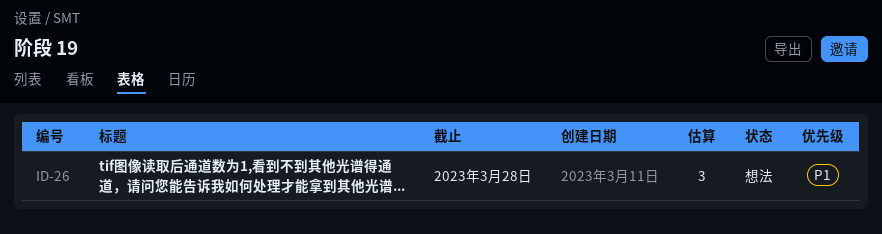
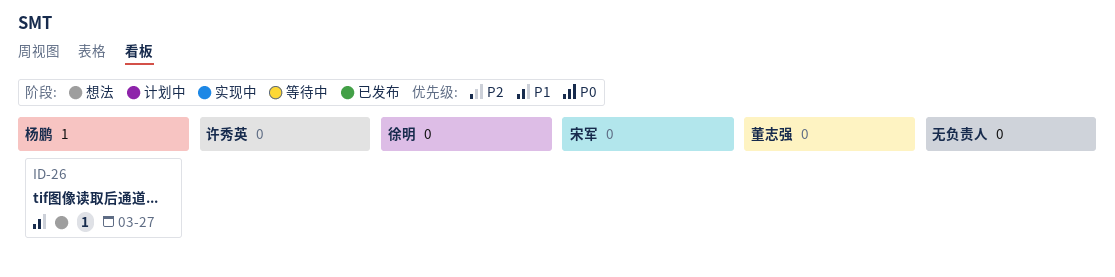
ID-26, estimate: 3 -> 1
ID-26, due: Mar 28 -> Mar 27

